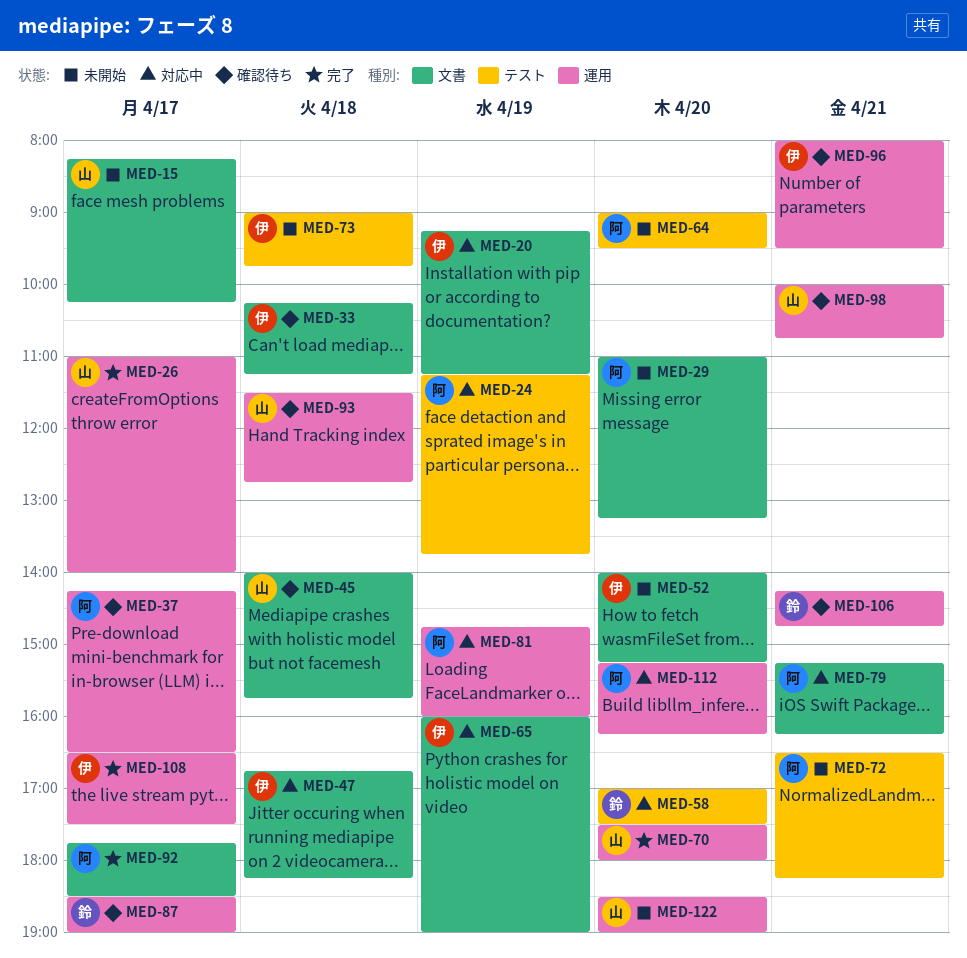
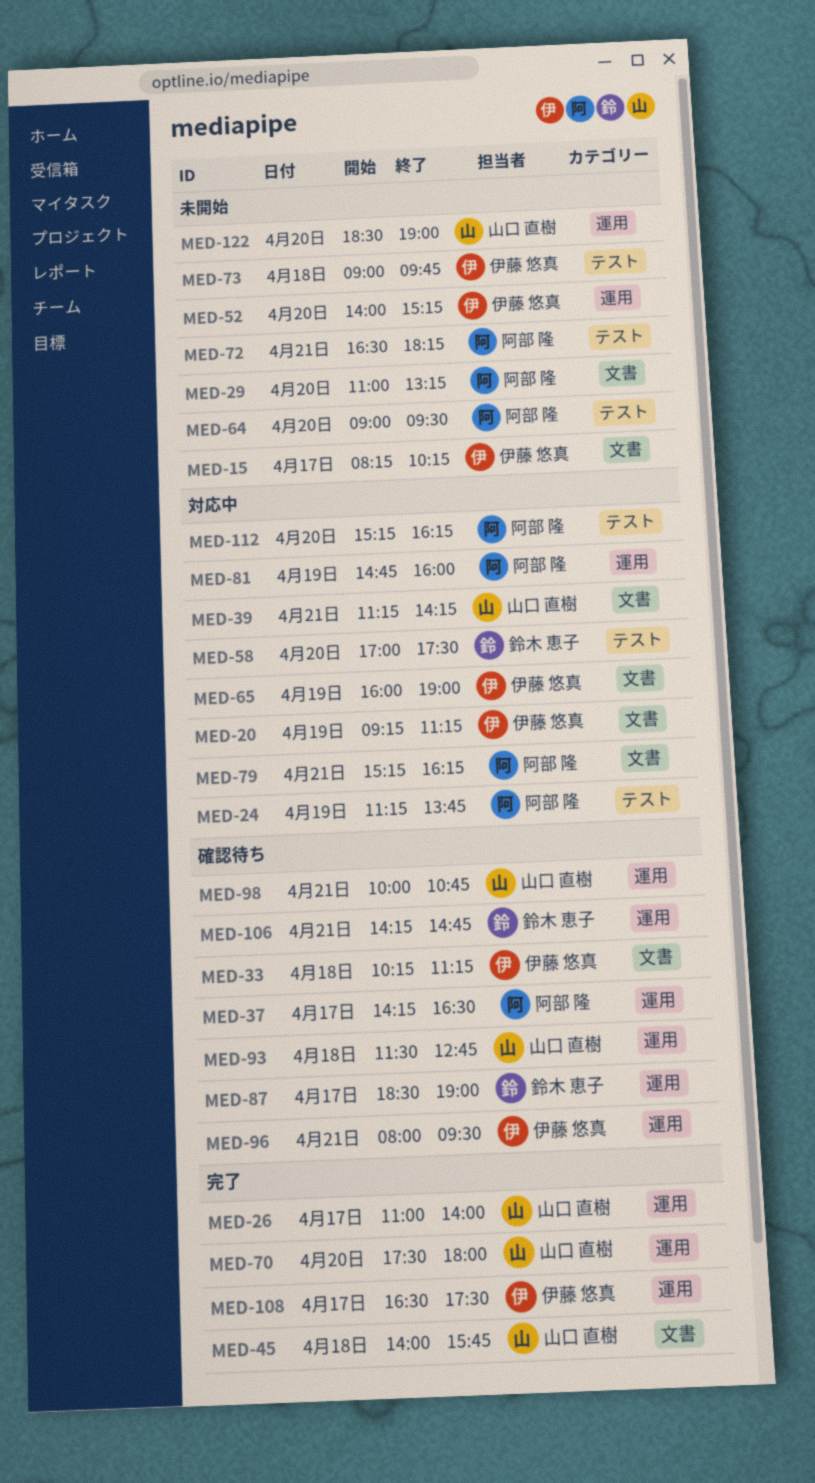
MED-15, owner: 山口 直樹 -> 伊藤 悠真
MED-39: none -> present
MED-45, status: 確認待ち -> 完了
MED-47: present -> none
MED-52, label: 文書 -> 運用
MED-92: present -> none
MED-112, label: 運用 -> テスト

